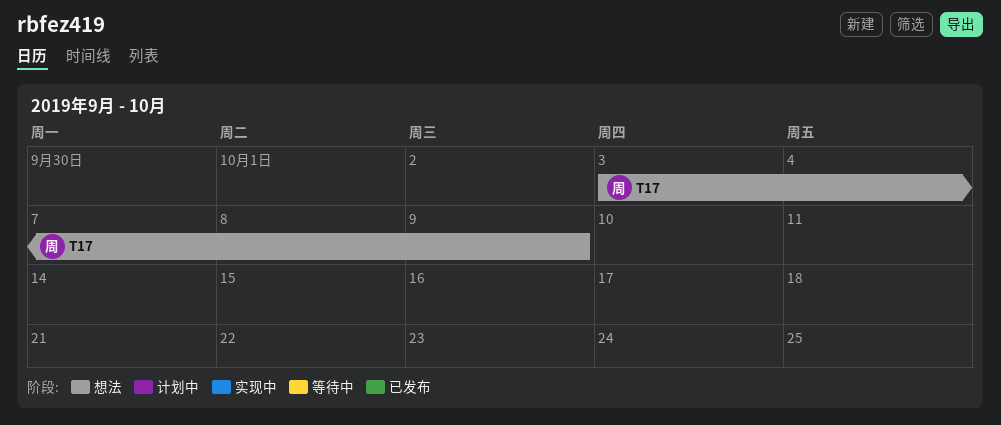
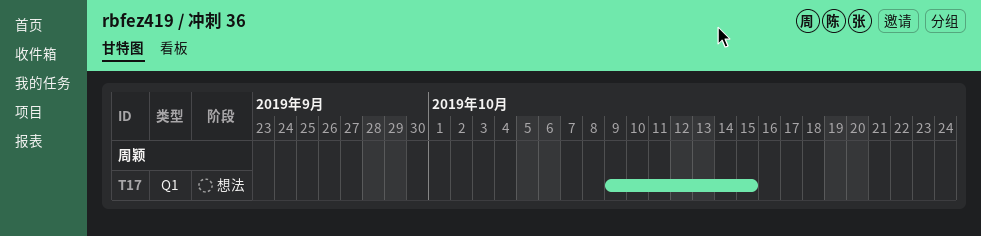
T17, start: Oct 3 -> Oct 9
T17, due: Oct 9 -> Oct 15

